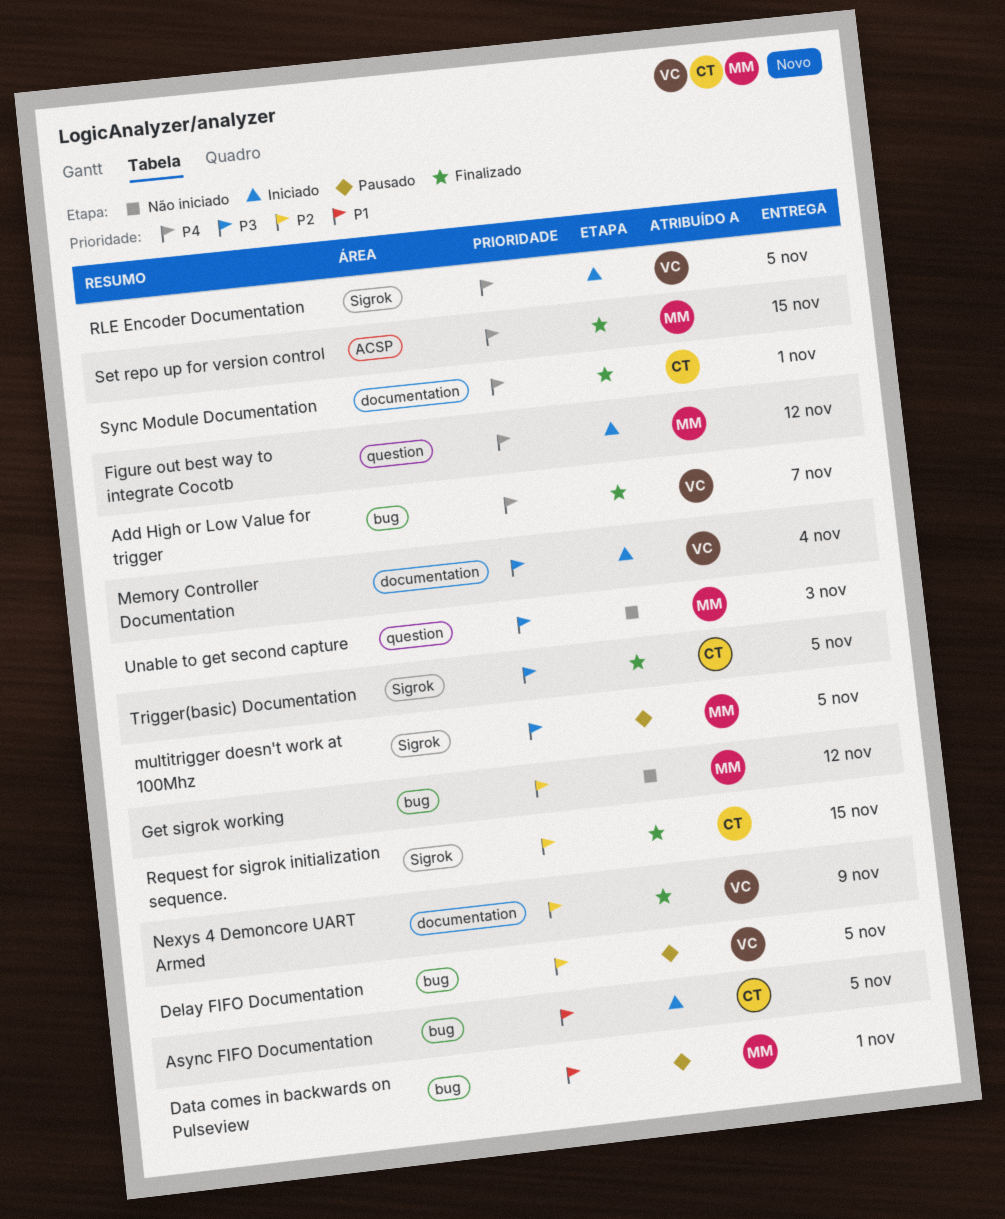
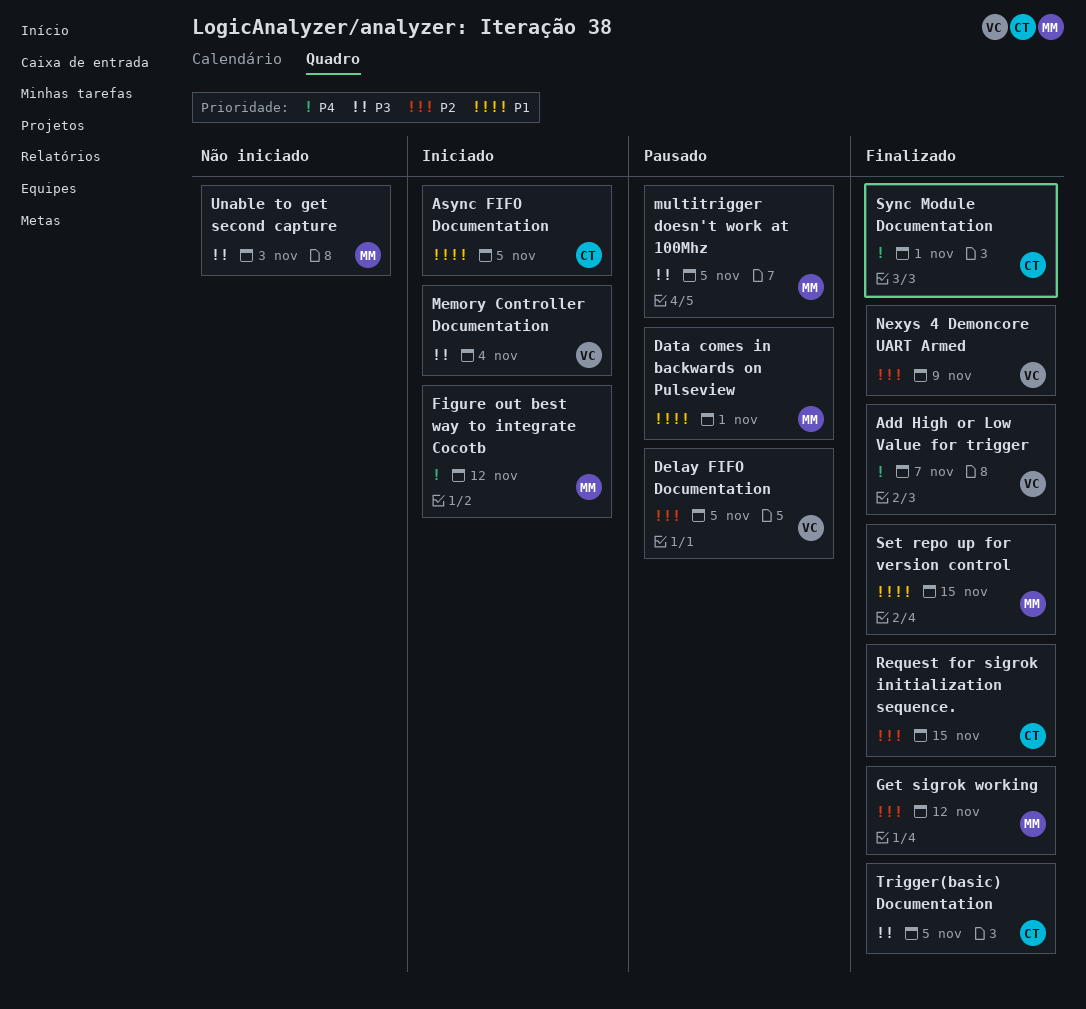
Get sigrok working, status: Não iniciado -> Finalizado
RLE Encoder Documentation: present -> none
Set repo up for version control, priority: P4 -> P1

